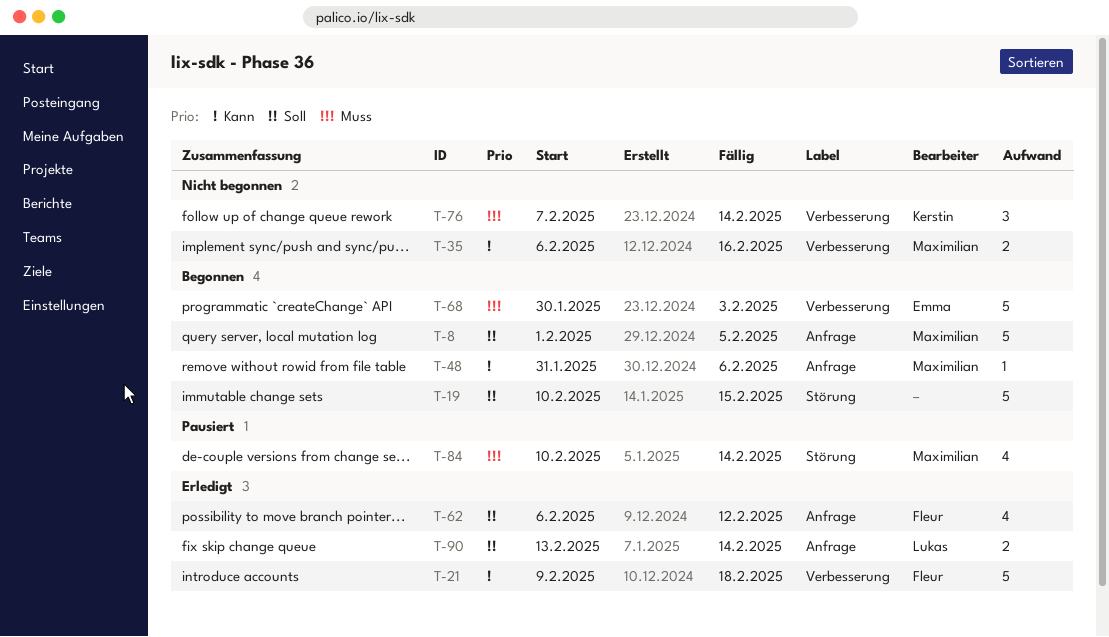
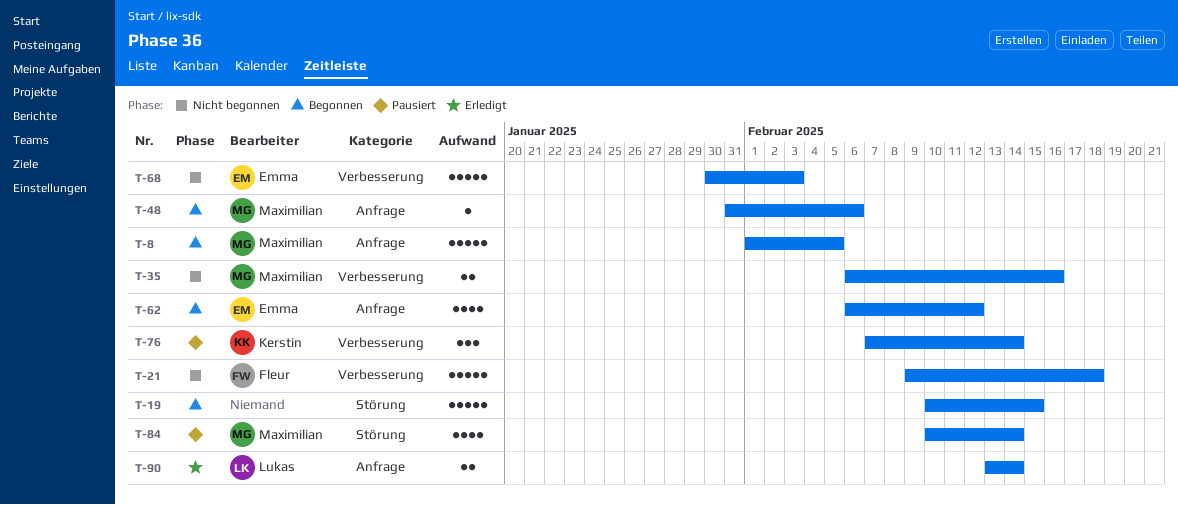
T-21, status: Erledigt -> Nicht begonnen
T-62, status: Erledigt -> Begonnen
T-62, owner: Fleur -> Emma
T-68, status: Begonnen -> Nicht begonnen
T-76, status: Nicht begonnen -> Pausiert

